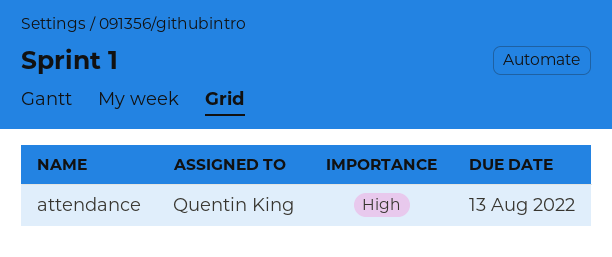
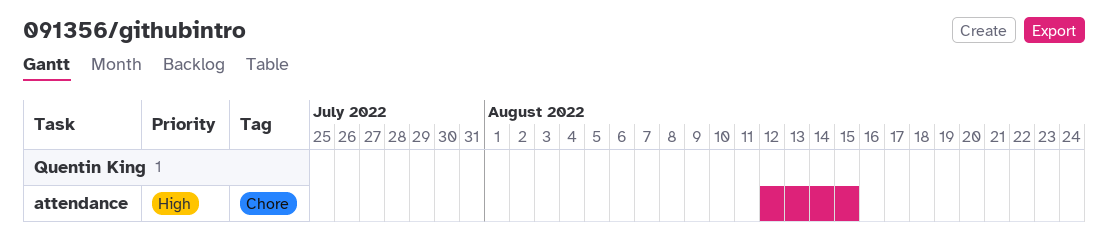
attendance, due: Aug 13 -> Aug 15

